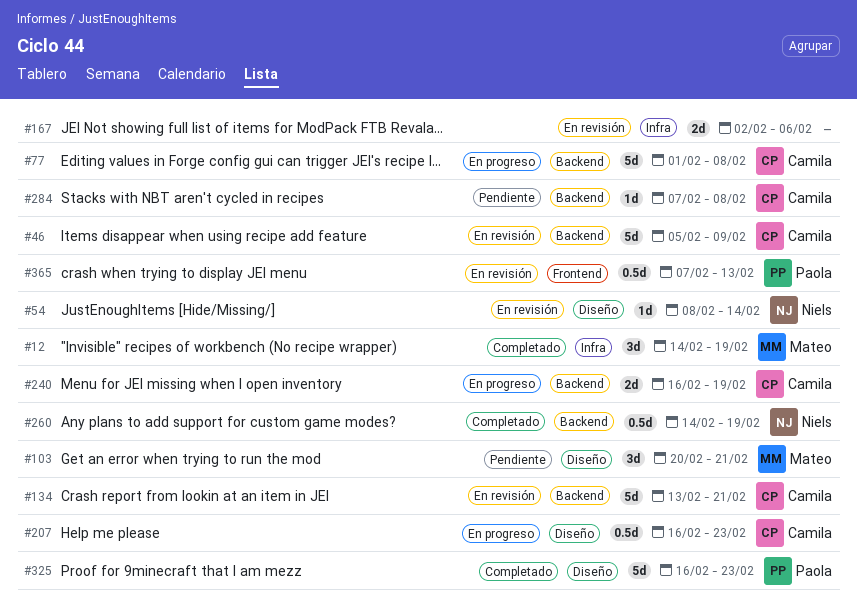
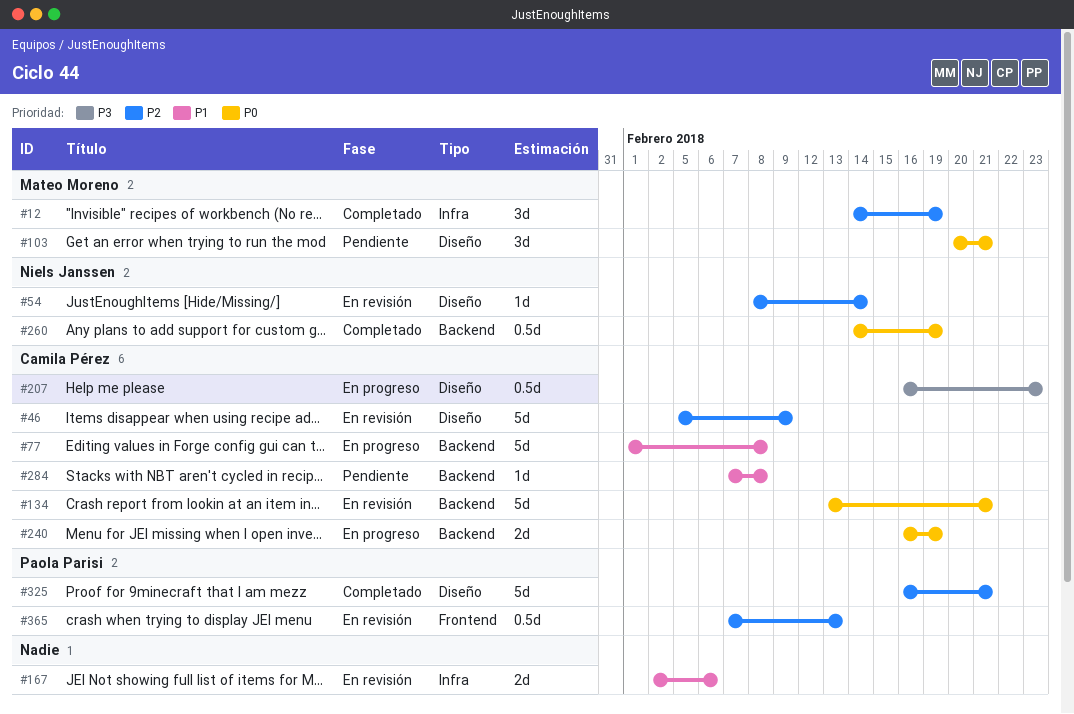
#46, label: Backend -> Diseño
#325, due: Feb 23 -> Feb 21

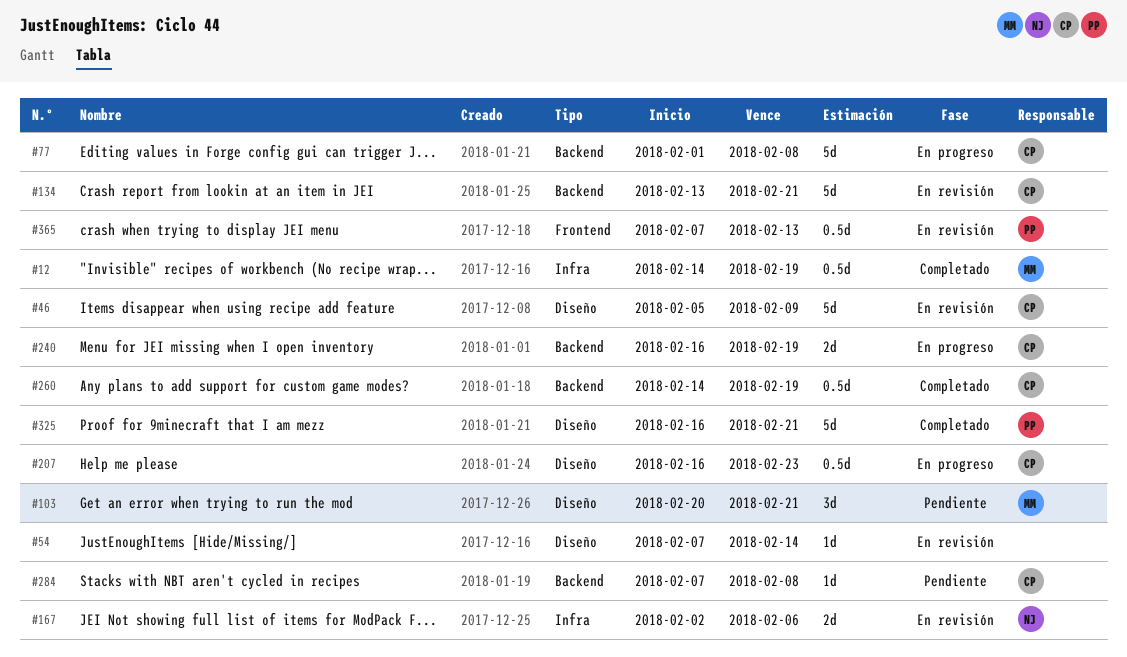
#12, estimate: 3d -> 0.5d
#54, owner: Niels Janssen -> none
#54, start: Feb 8 -> Feb 7
#167, owner: none -> Niels Janssen
#260, owner: Niels Janssen -> Camila Pérez

